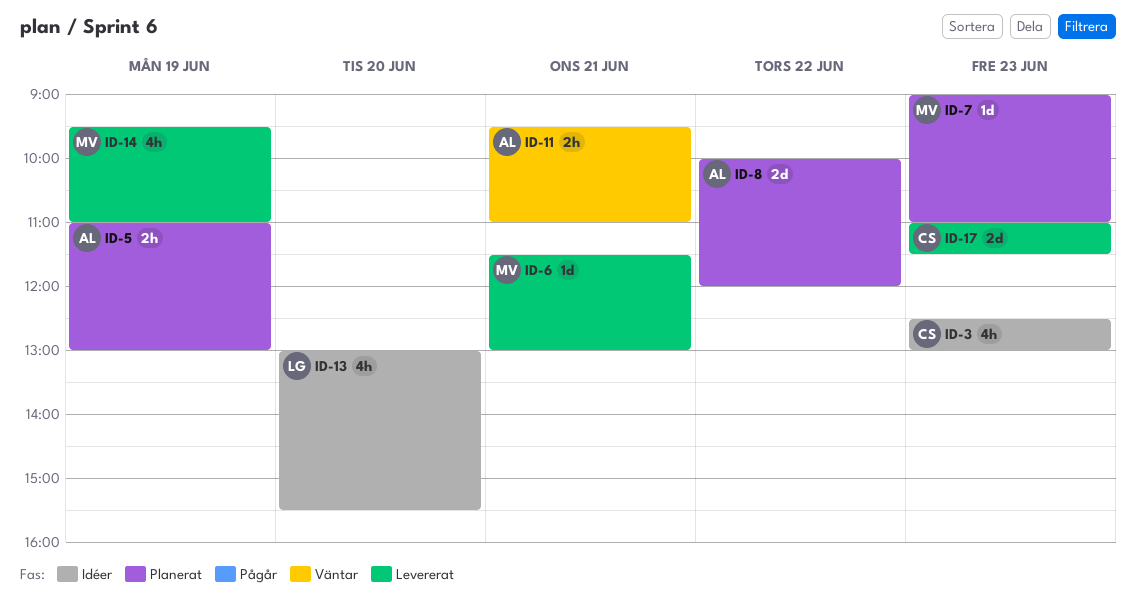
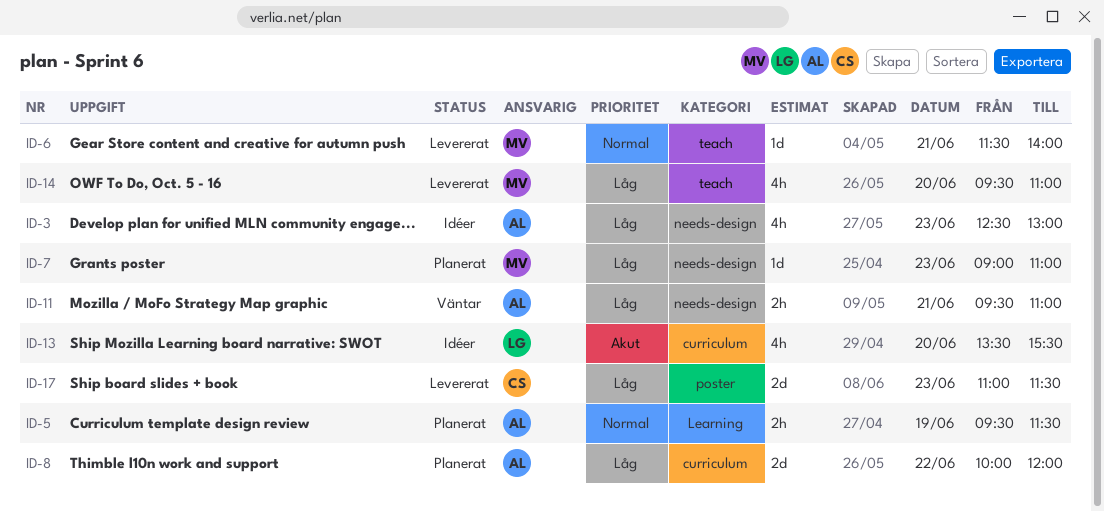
ID-3, owner: CS -> AL
ID-5, begins: 11:00 -> 09:30
ID-5, ends: 13:00 -> 11:30
ID-6, ends: 13:00 -> 14:00
ID-13, begins: 13:00 -> 13:30
ID-14, day: Jun 19 -> Jun 20

